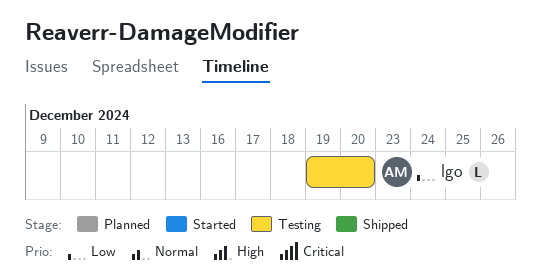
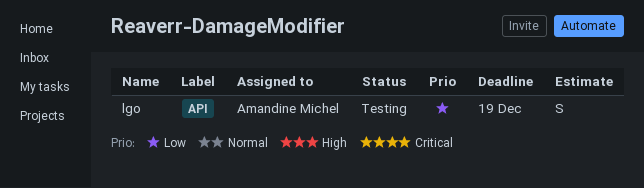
lgo, estimate: L -> S
lgo, due: Dec 20 -> Dec 19

